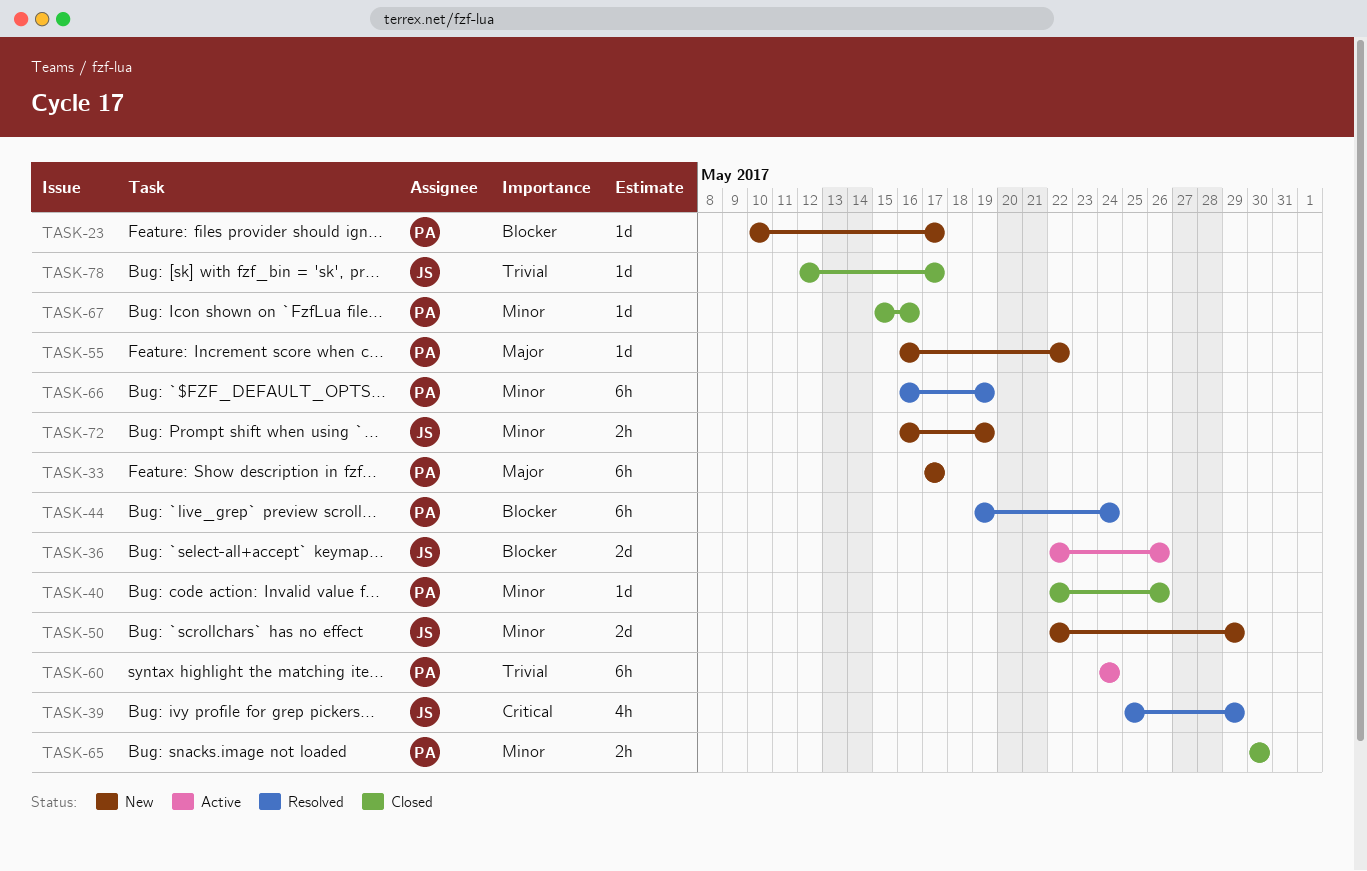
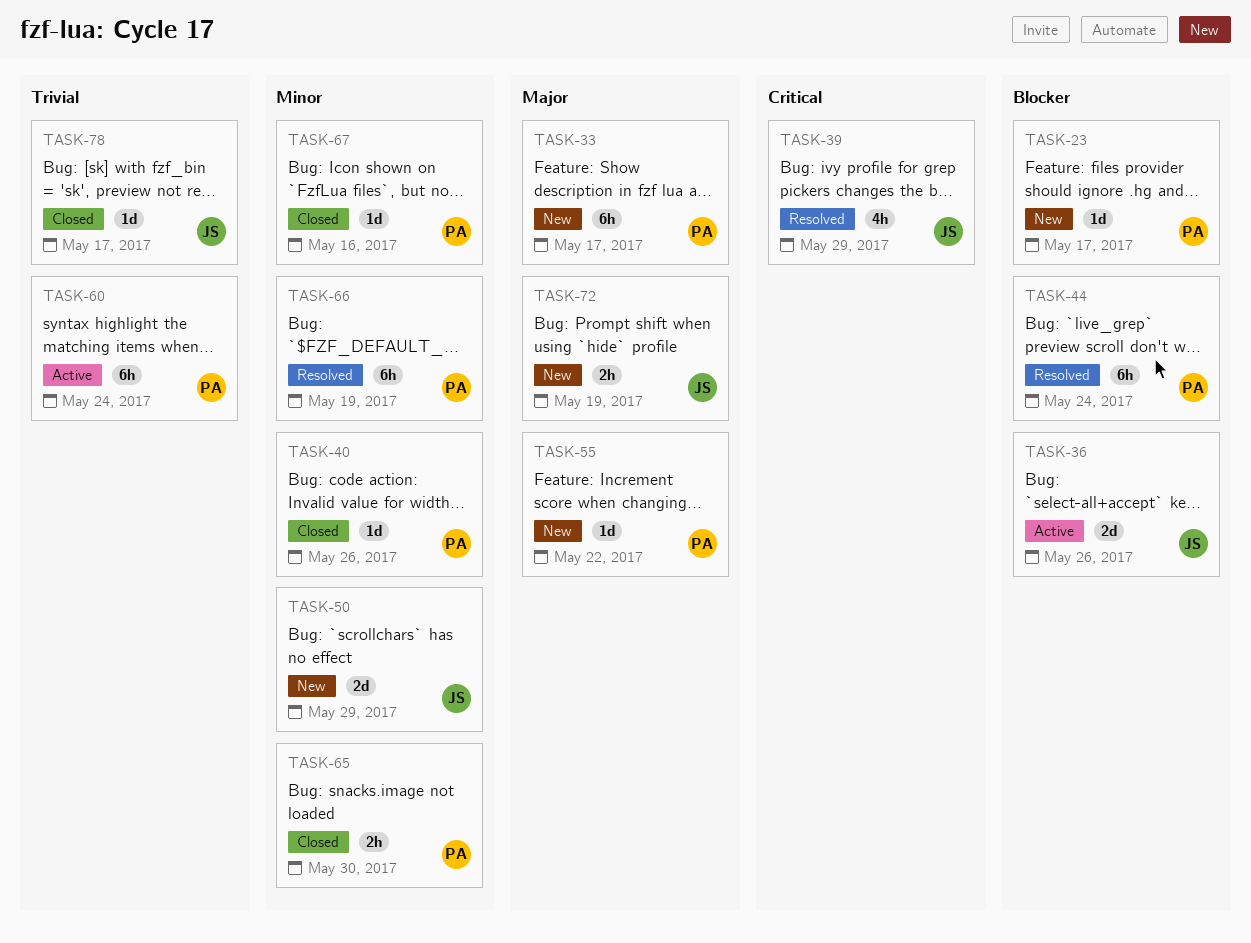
TASK-72, priority: Minor -> Major

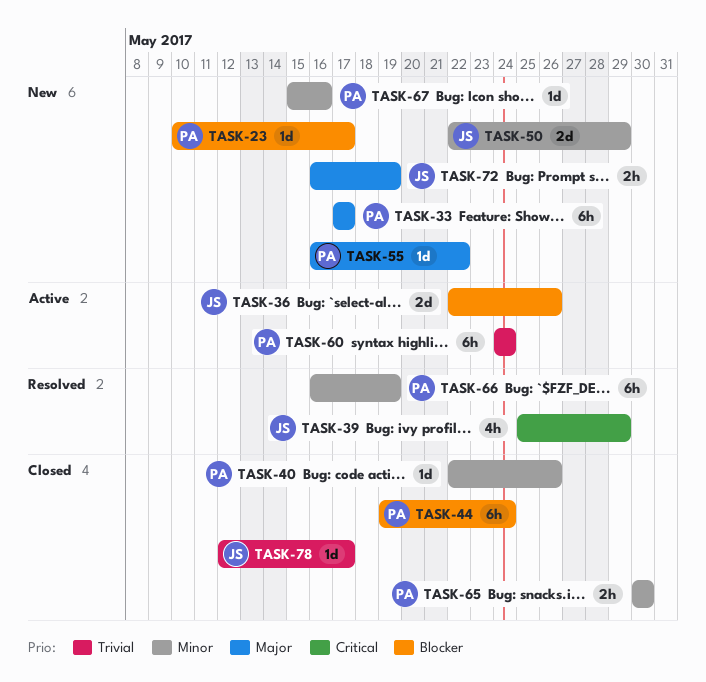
TASK-44, status: Resolved -> Closed
TASK-67, status: Closed -> New

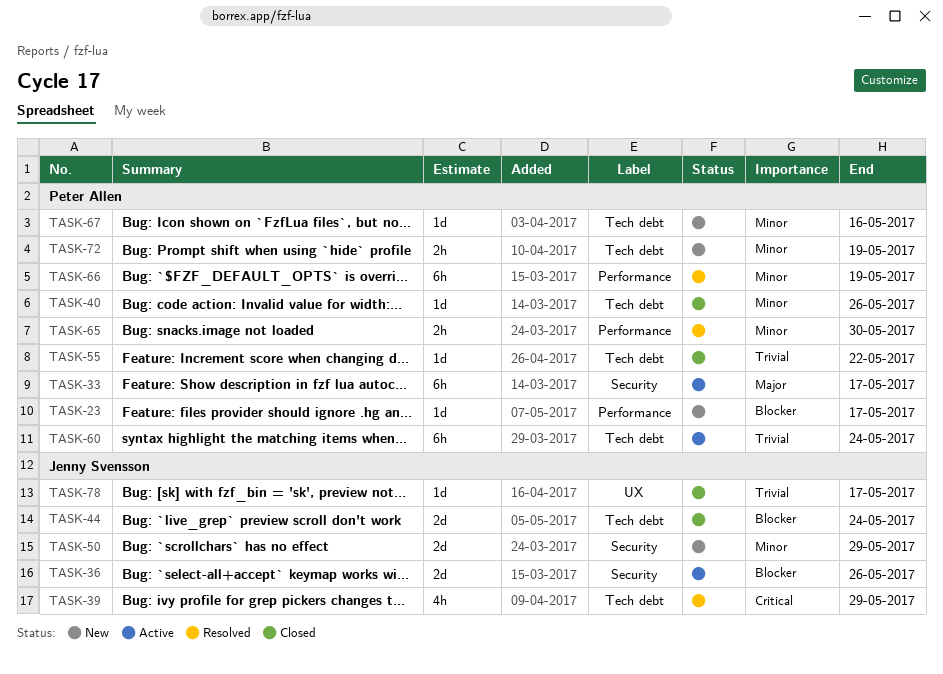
TASK-33, status: New -> Active
TASK-44, owner: Peter Allen -> Jenny Svensson
TASK-44, estimate: 6h -> 2d
TASK-55, status: New -> Closed
TASK-55, priority: Major -> Trivial
TASK-65, status: Closed -> Resolved
TASK-72, owner: Jenny Svensson -> Peter Allen
TASK-72, priority: Major -> Minor

